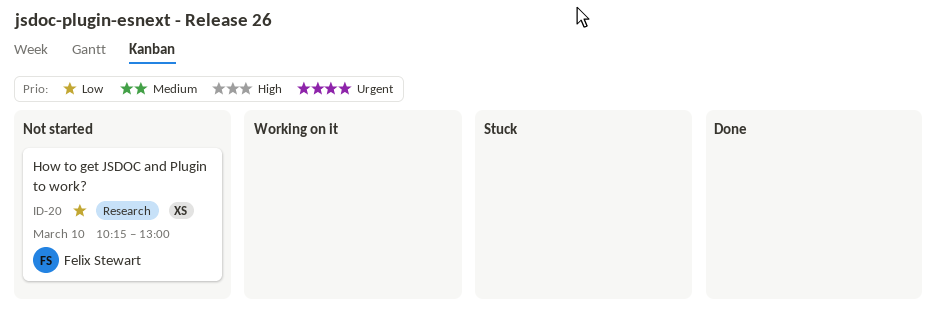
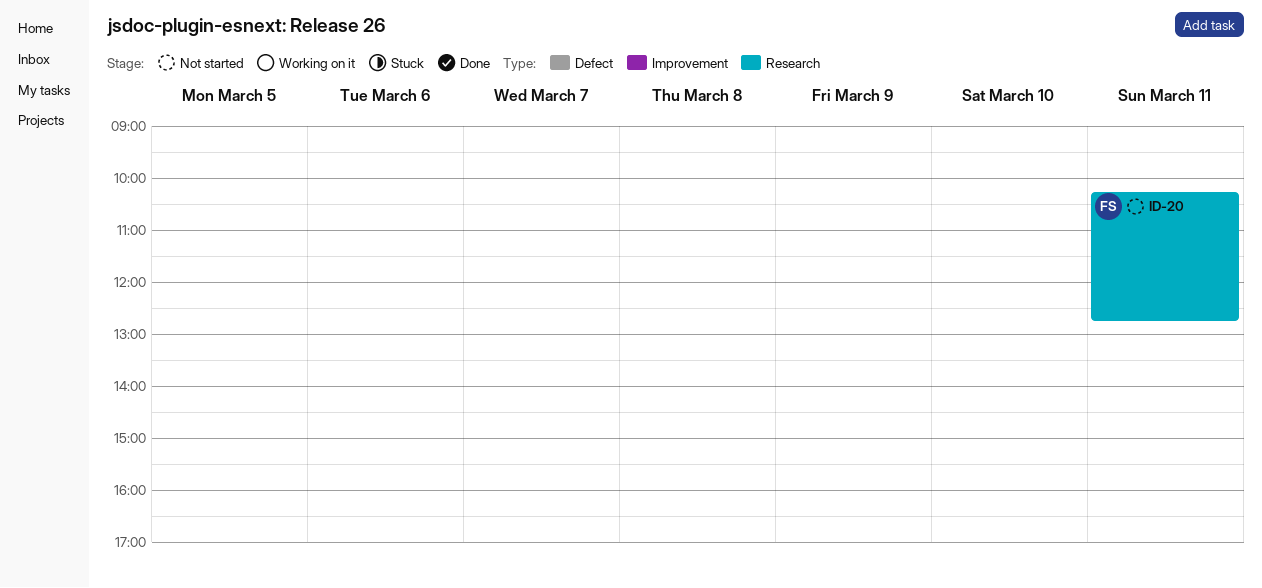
ID-20, day: Mar 10 -> Mar 11
ID-20, ends: 13:00 -> 12:45

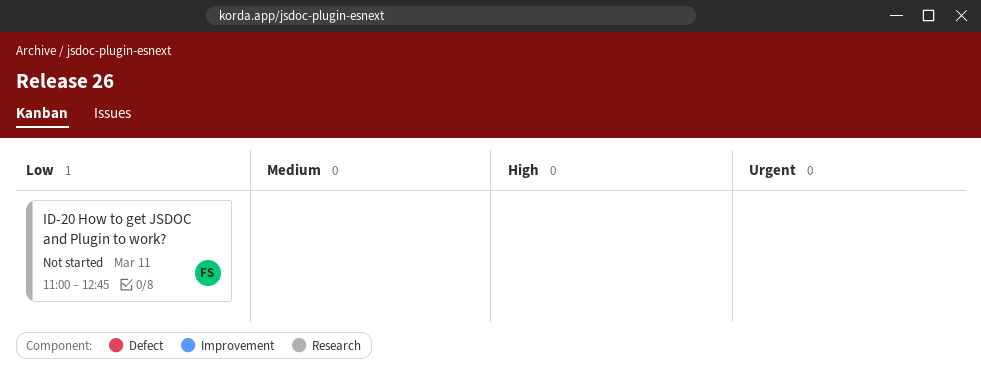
ID-20, begins: 10:15 -> 11:00

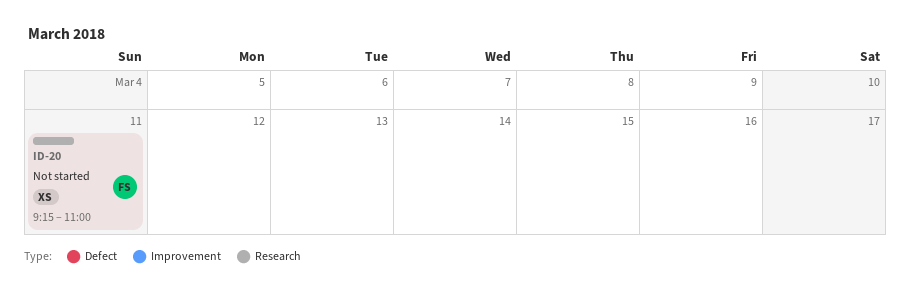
ID-20, begins: 11:00 -> 09:15
ID-20, ends: 12:45 -> 11:00

